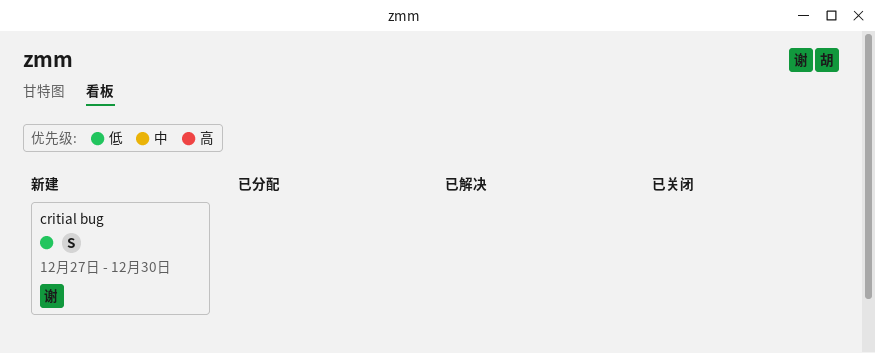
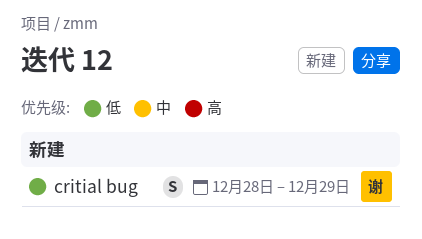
critial bug, start: Dec 27 -> Dec 28
critial bug, due: Dec 30 -> Dec 29

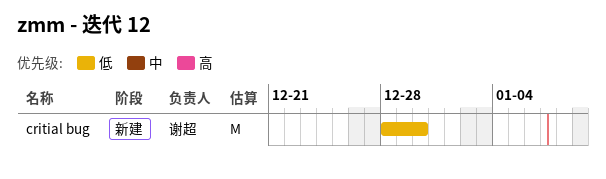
critial bug, estimate: S -> M
critial bug, due: Dec 29 -> Dec 30

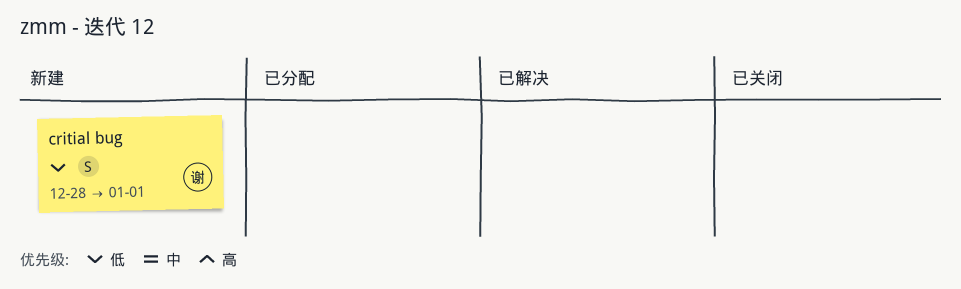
critial bug, estimate: M -> S
critial bug, due: Dec 30 -> Jan 1

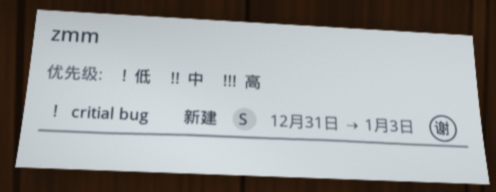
critial bug, start: Dec 28 -> Dec 31
critial bug, due: Jan 1 -> Jan 3

